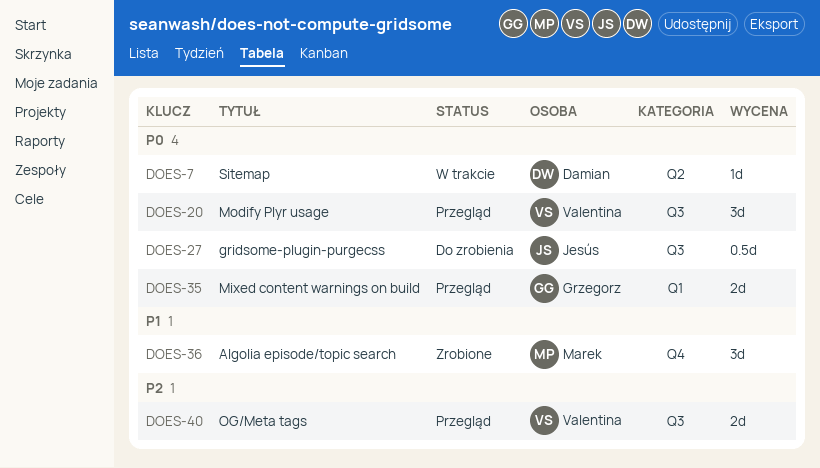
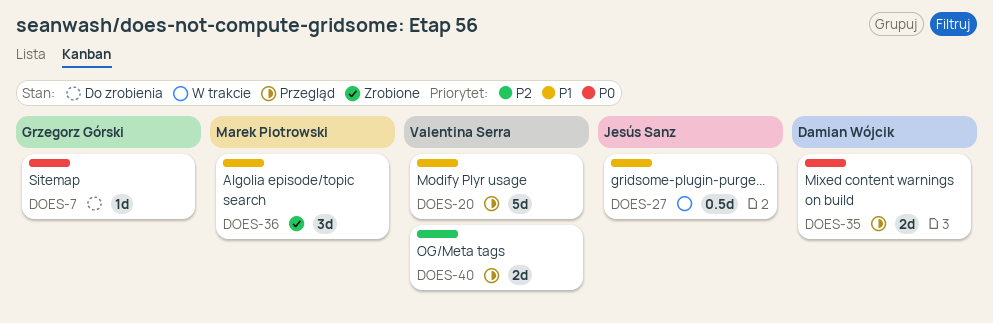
DOES-7, status: W trakcie -> Do zrobienia
DOES-7, owner: Damian Wójcik -> Grzegorz Górski
DOES-20, priority: P0 -> P1
DOES-20, estimate: 3d -> 5d
DOES-27, status: Do zrobienia -> W trakcie
DOES-27, priority: P0 -> P1
DOES-35, owner: Grzegorz Górski -> Damian Wójcik

